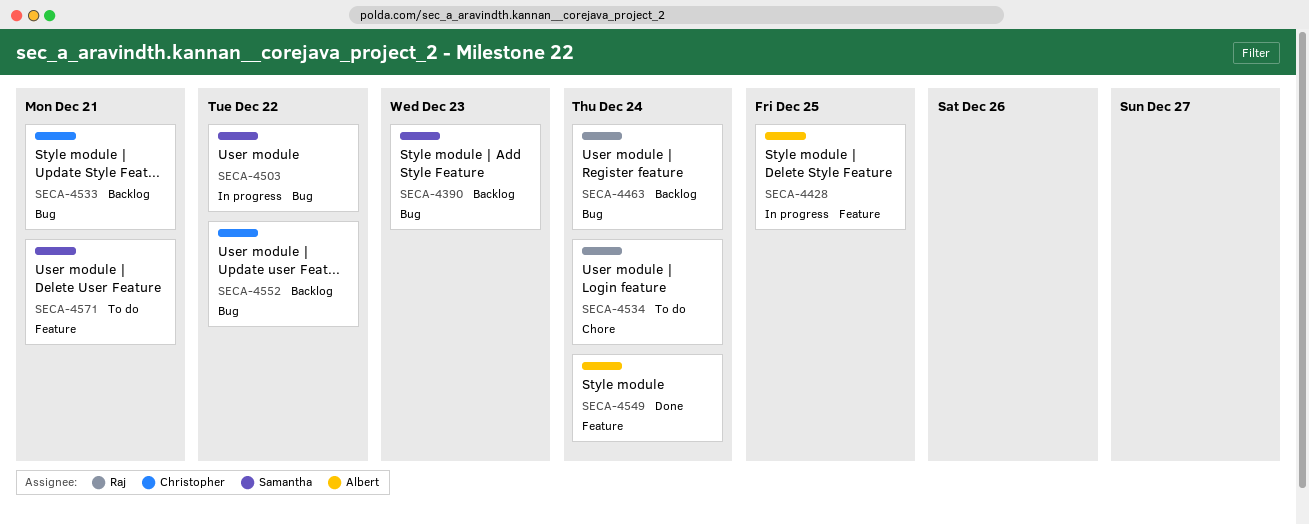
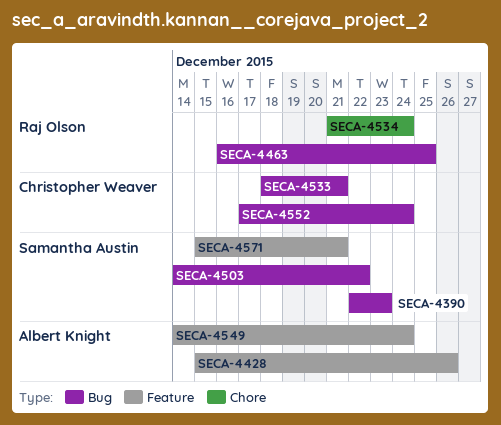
SECA-4428, due: Dec 25 -> Dec 26
SECA-4463, due: Dec 24 -> Dec 25
SECA-4552, due: Dec 22 -> Dec 24

